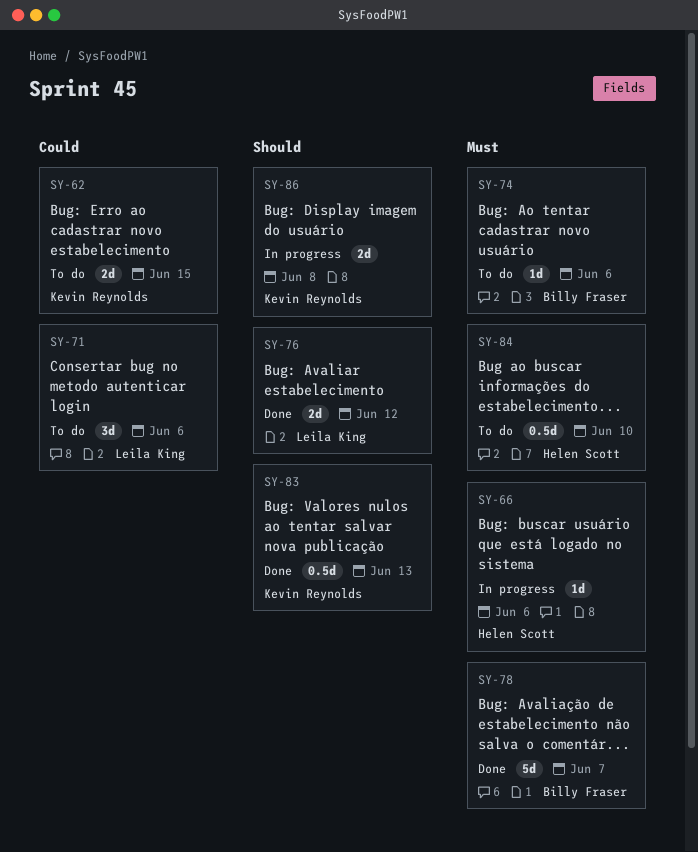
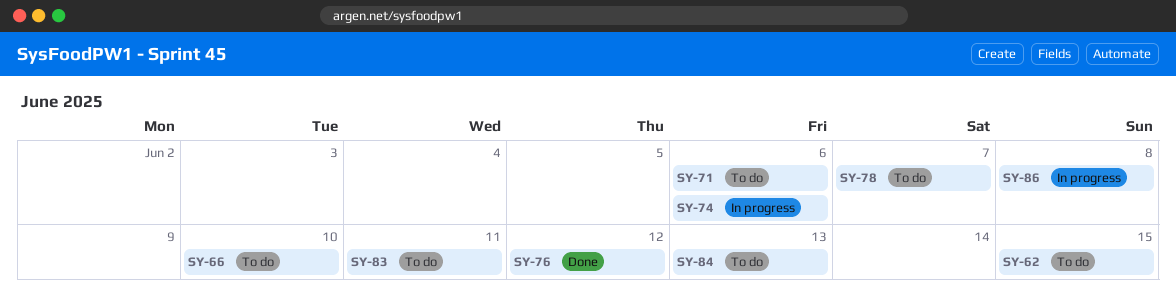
SY-66, status: In progress -> To do
SY-66, due: Jun 6 -> Jun 10
SY-74, status: To do -> In progress
SY-78, status: Done -> To do
SY-83, status: Done -> To do
SY-83, due: Jun 13 -> Jun 11
SY-84, due: Jun 10 -> Jun 13

